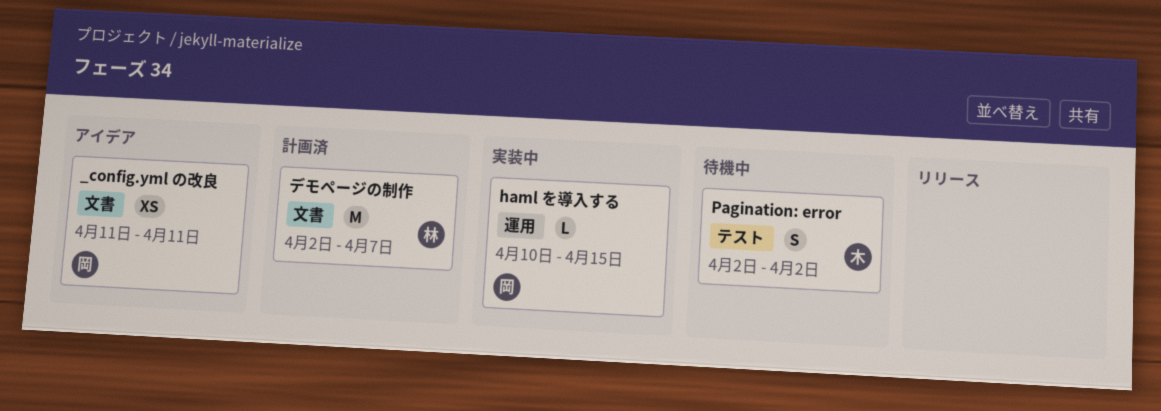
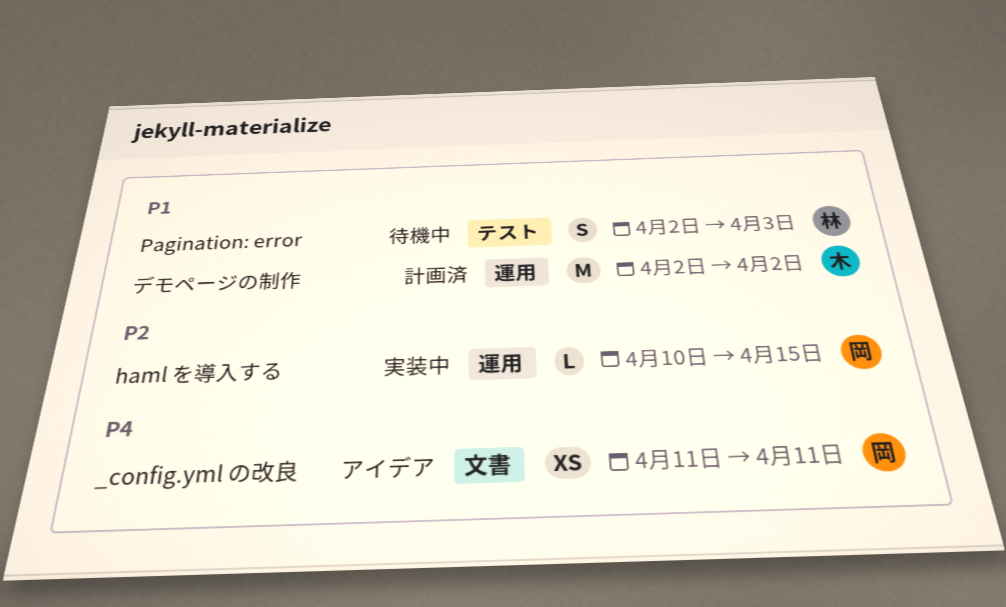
Pagination: error, owner: 木 -> 林
Pagination: error, due: Apr 2 -> Apr 3
デモページの制作, owner: 林 -> 木
デモページの制作, label: 文書 -> 運用
デモページの制作, due: Apr 7 -> Apr 2

